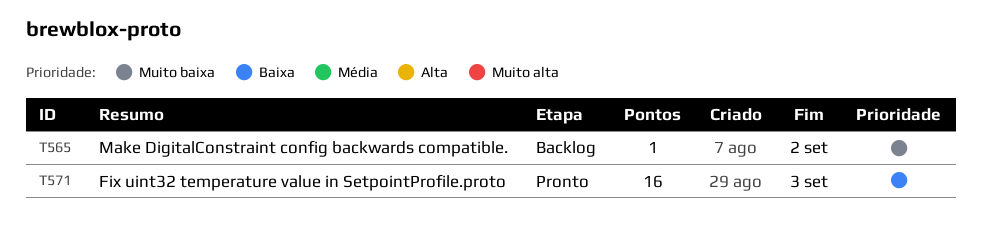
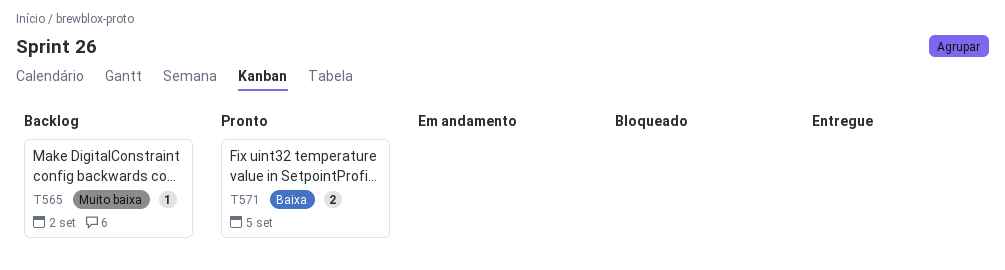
T571, estimate: 16 -> 2
T571, due: Sep 3 -> Sep 5

